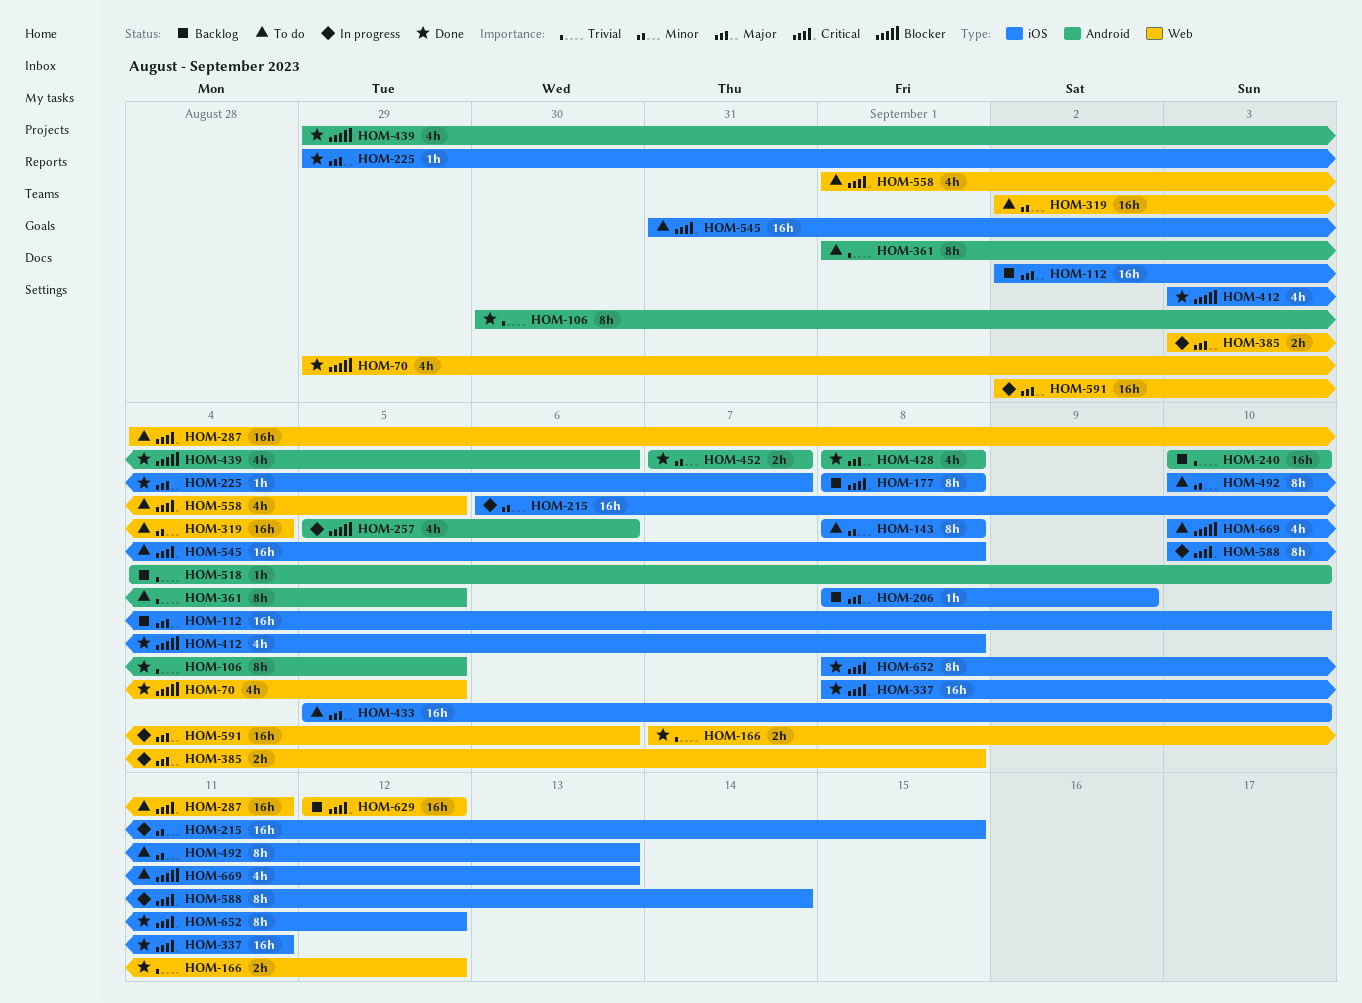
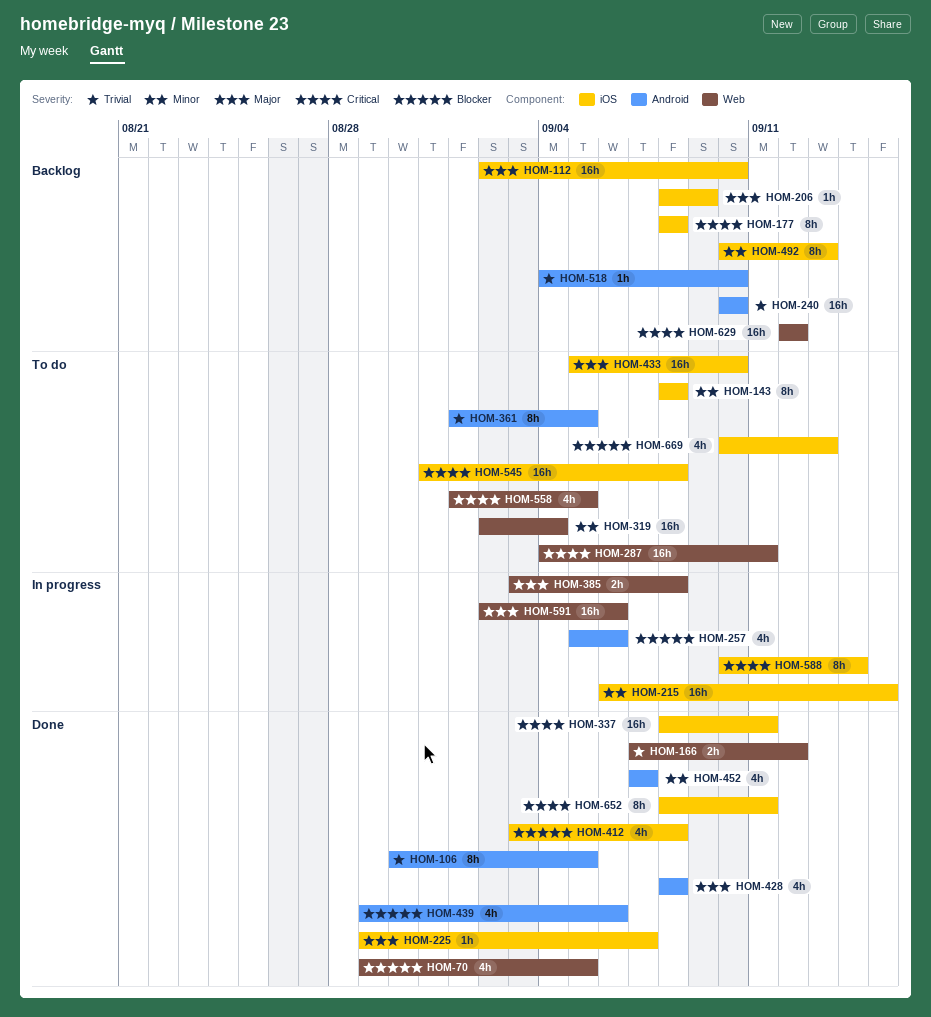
HOM-452, estimate: 2h -> 4h
HOM-492, status: To do -> Backlog
HOM-652, due: Sep 12 -> Sep 11

